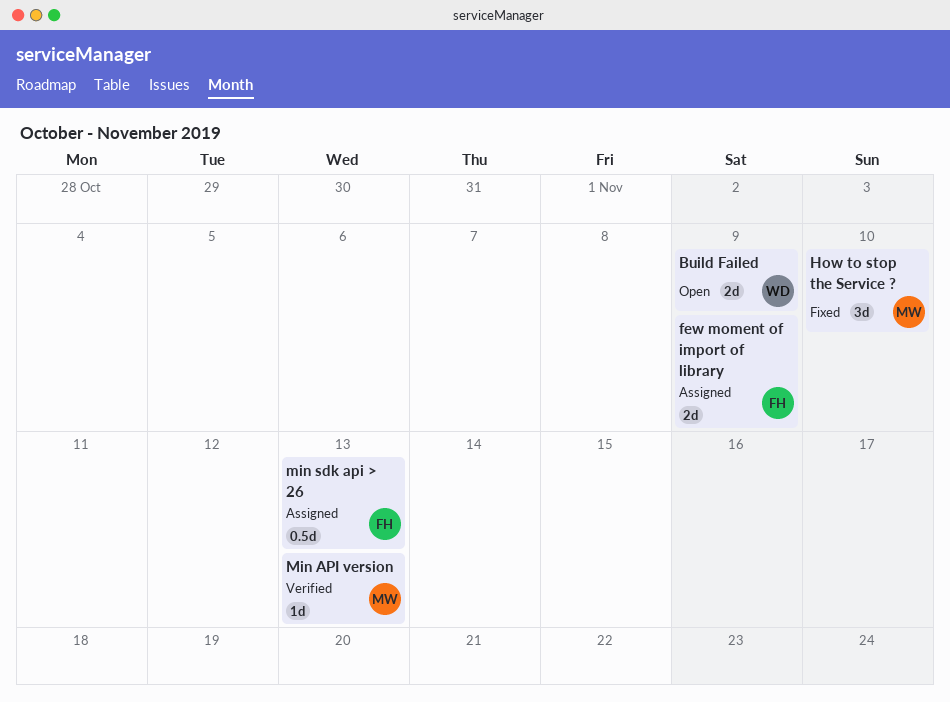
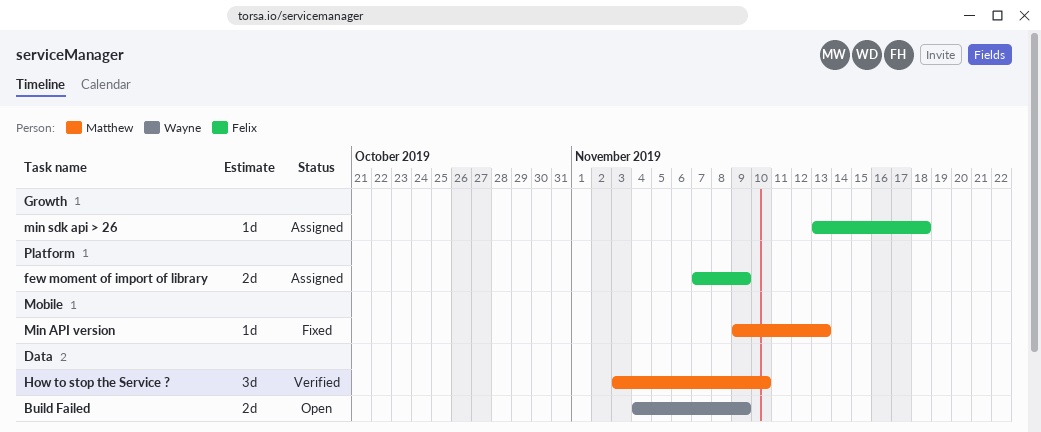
How to stop the Service ?, status: Fixed -> Verified
Min API version, status: Verified -> Fixed
min sdk api > 26, estimate: 0.5d -> 1d
min sdk api > 26, due: Nov 13 -> Nov 18

